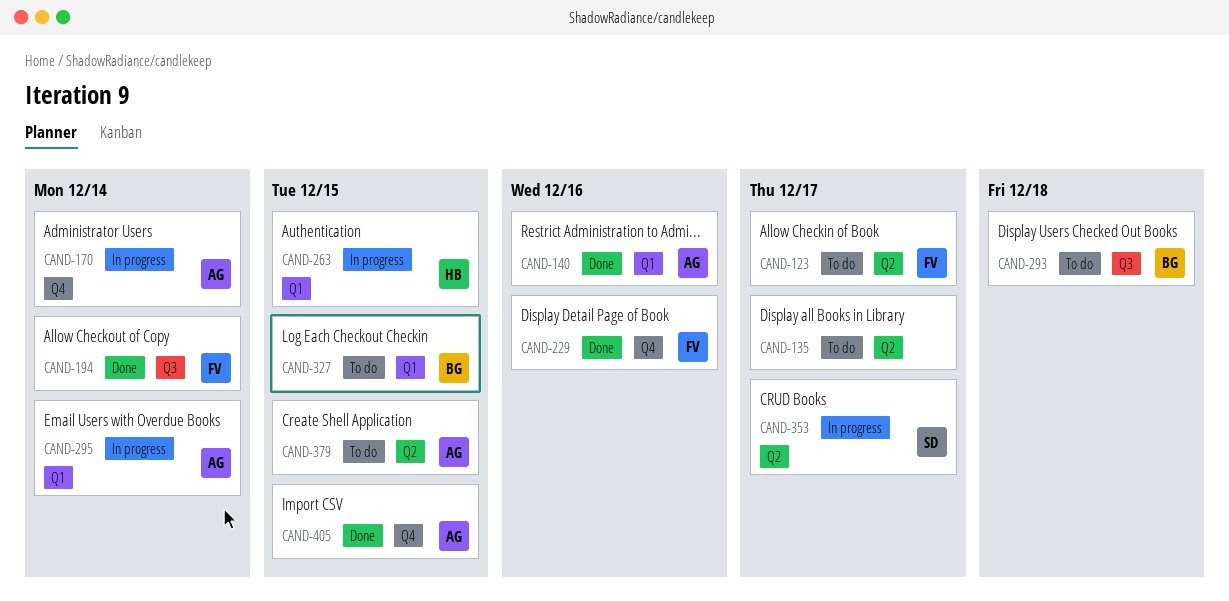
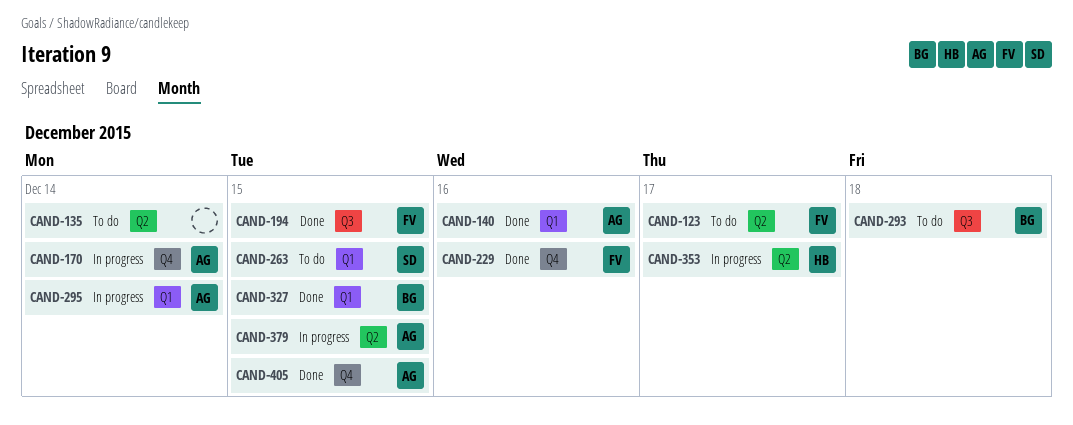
CAND-135, due: Dec 17 -> Dec 14
CAND-194, due: Dec 14 -> Dec 15
CAND-263, status: In progress -> To do
CAND-263, owner: HB -> SD
CAND-327, status: To do -> Done
CAND-353, owner: SD -> HB
CAND-379, status: To do -> In progress

